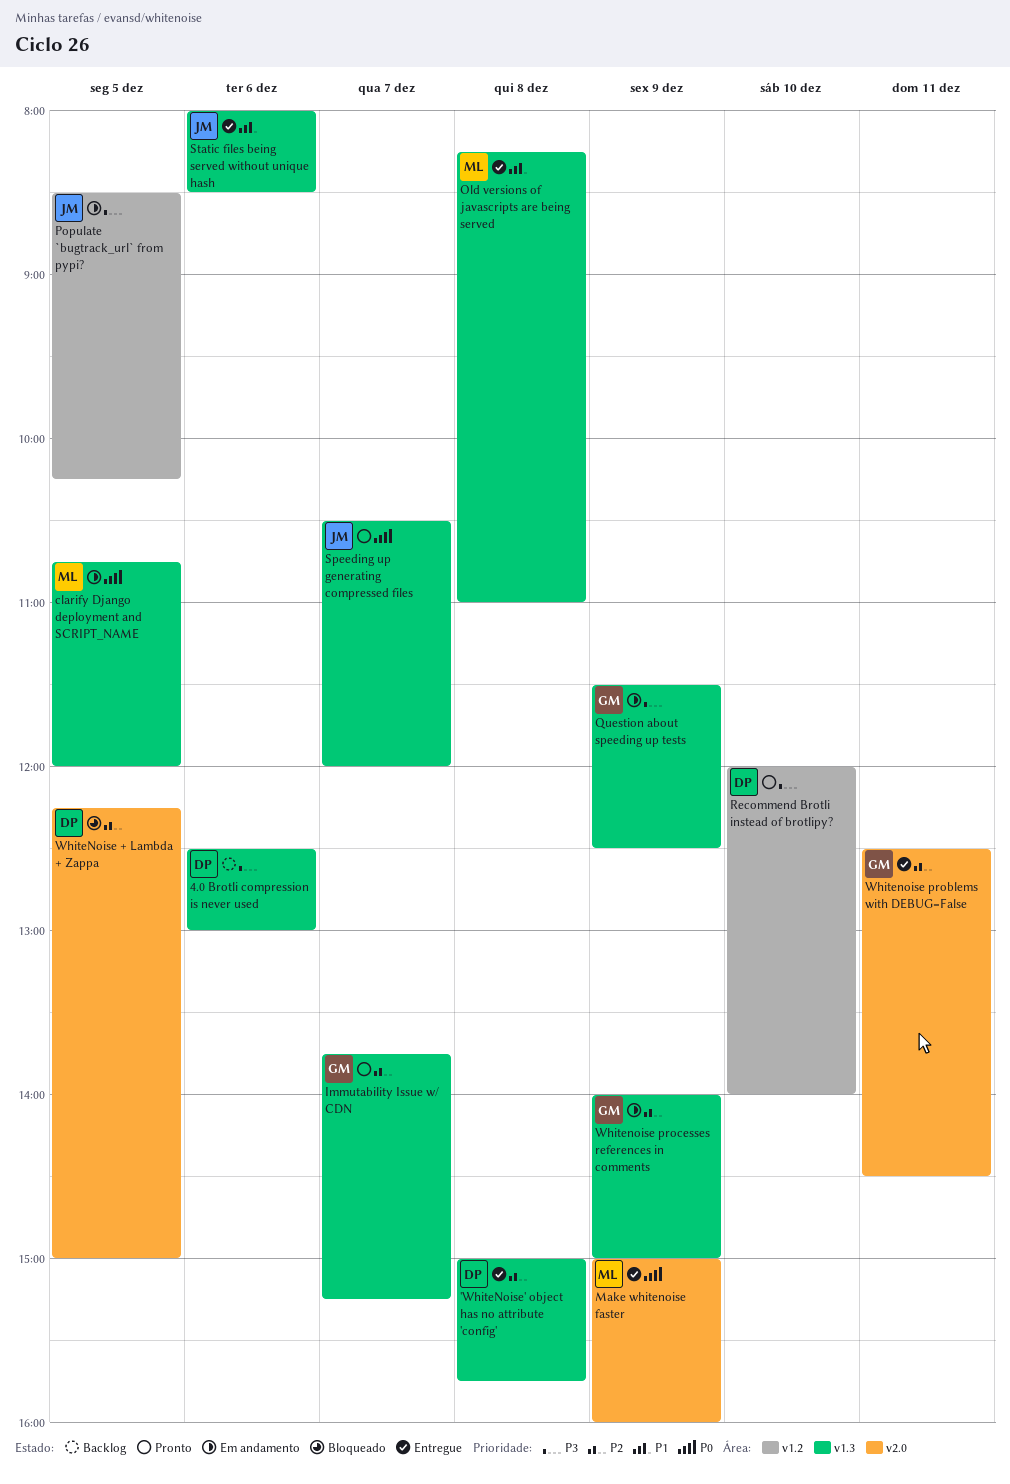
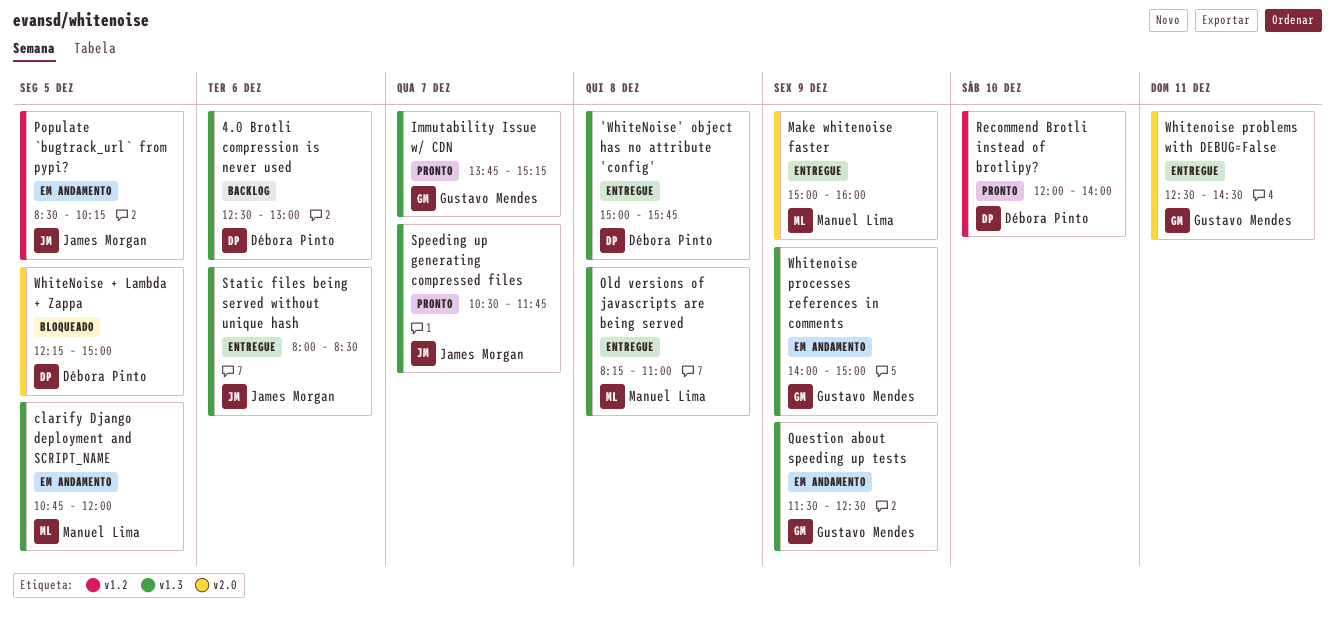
Speeding up generating compressed files, ends: 12:00 -> 11:45

